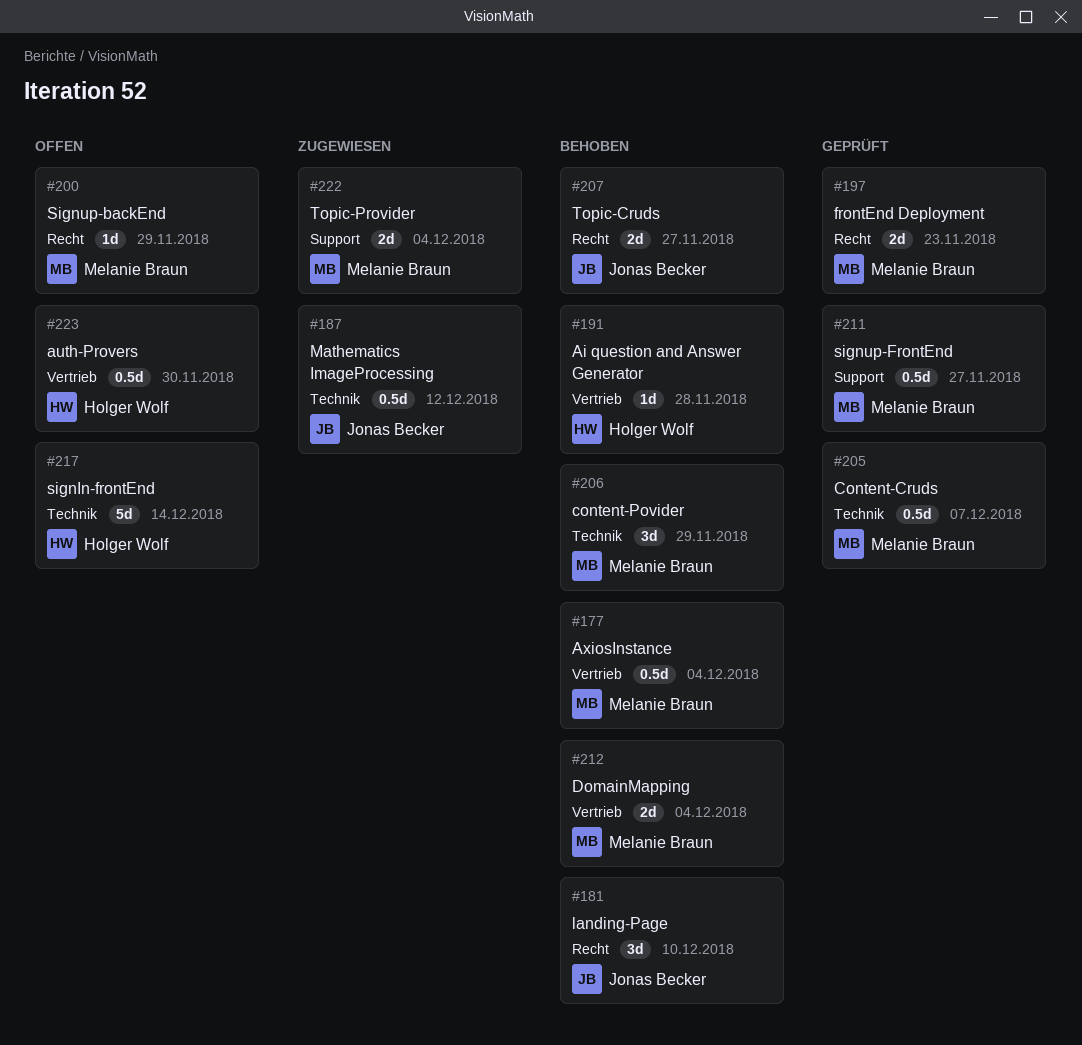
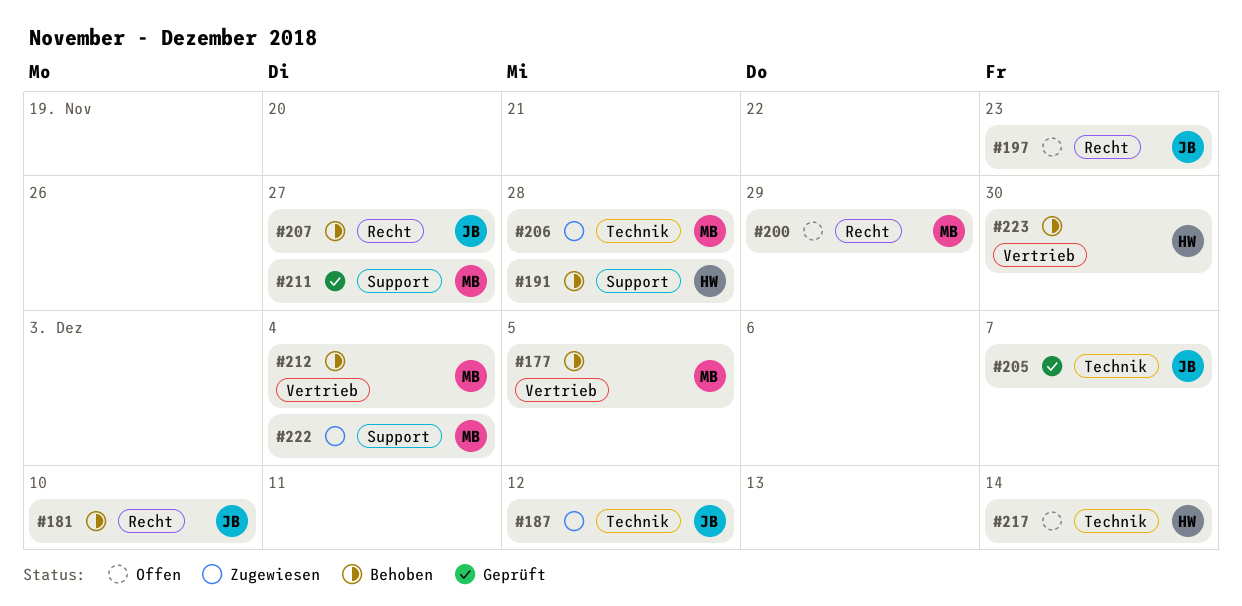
#177, due: Dec 4 -> Dec 5
#191, label: Vertrieb -> Support
#197, status: Geprüft -> Offen
#197, owner: Melanie Braun -> Jonas Becker
#205, owner: Melanie Braun -> Jonas Becker
#206, status: Behoben -> Zugewiesen
#206, due: Nov 29 -> Nov 28
#223, status: Offen -> Behoben

